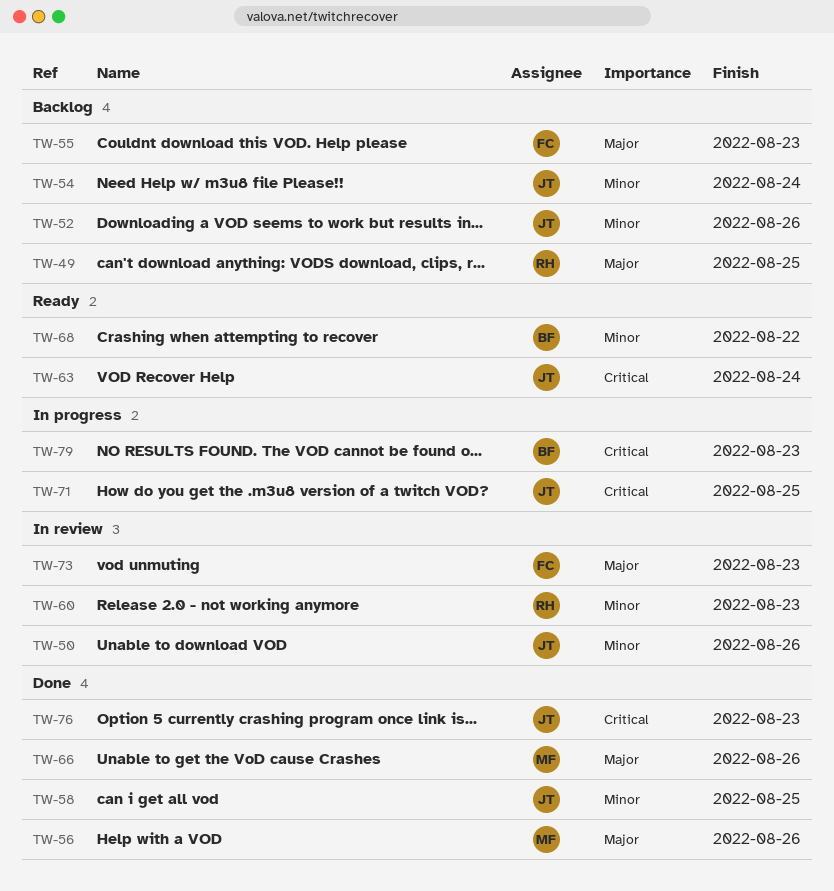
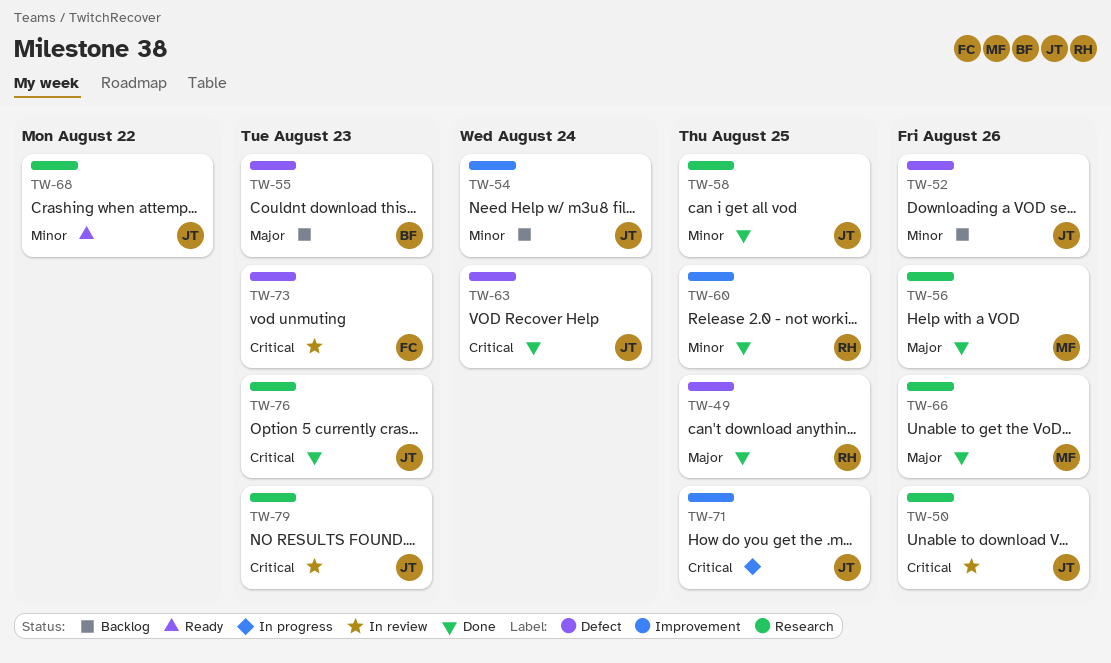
TW-49, status: Backlog -> Done
TW-50, priority: Minor -> Critical
TW-55, owner: FC -> BF
TW-60, status: In review -> Done
TW-60, due: Aug 23 -> Aug 25
TW-63, status: Ready -> Done
TW-68, owner: BF -> JT
TW-73, priority: Major -> Critical
TW-79, status: In progress -> In review
TW-79, owner: BF -> JT

